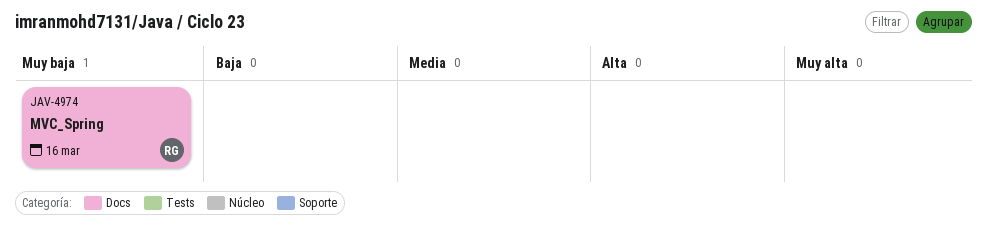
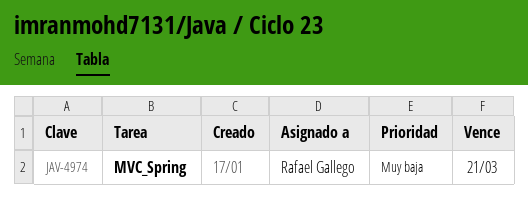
JAV-4974, due: Mar 16 -> Mar 21

